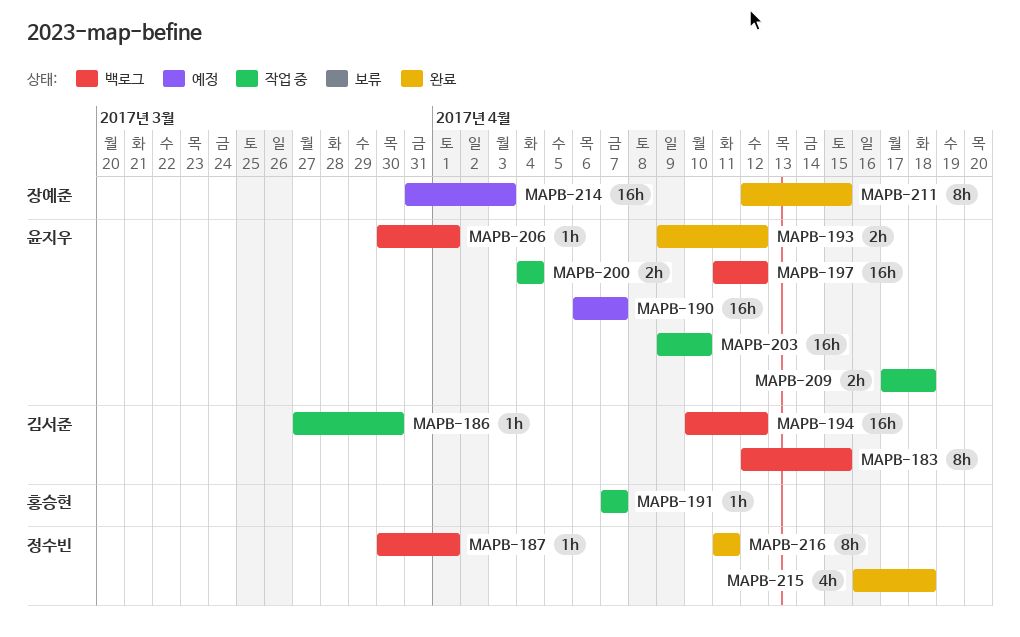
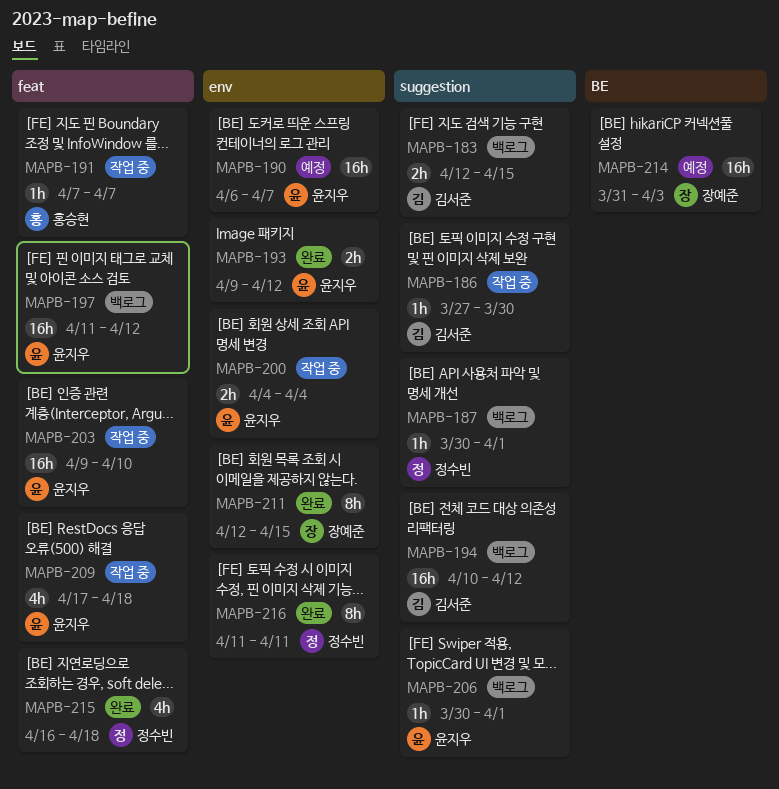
MAPB-183, estimate: 8h -> 2h
MAPB-209, estimate: 2h -> 4h

